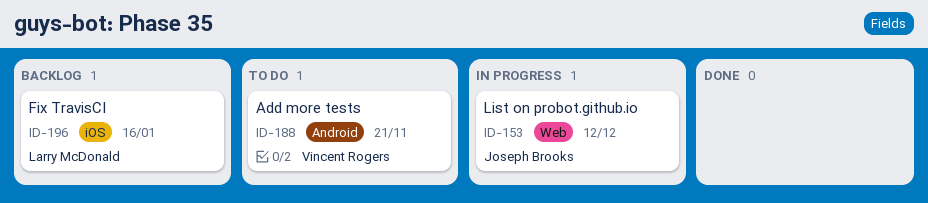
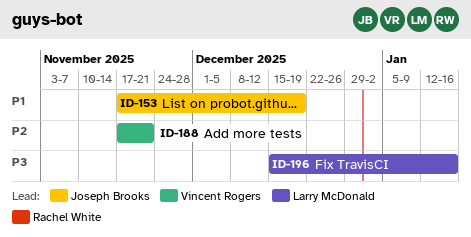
ID-153, due: Dec 12 -> Dec 19

